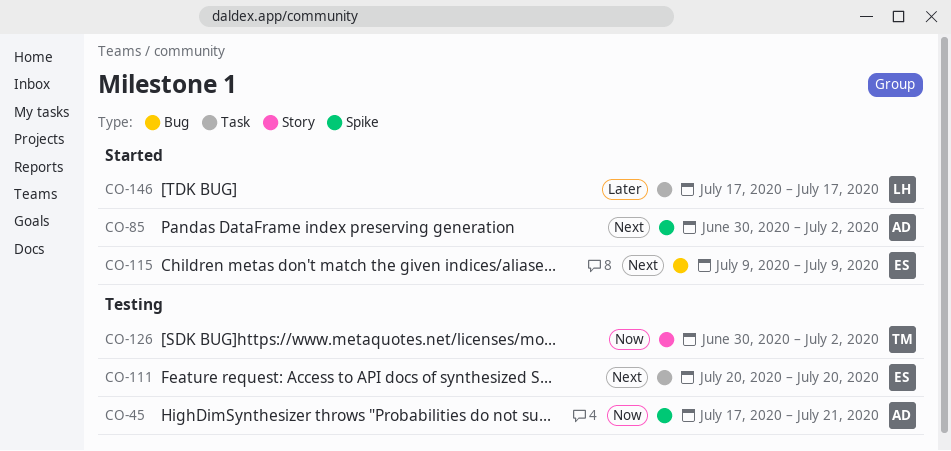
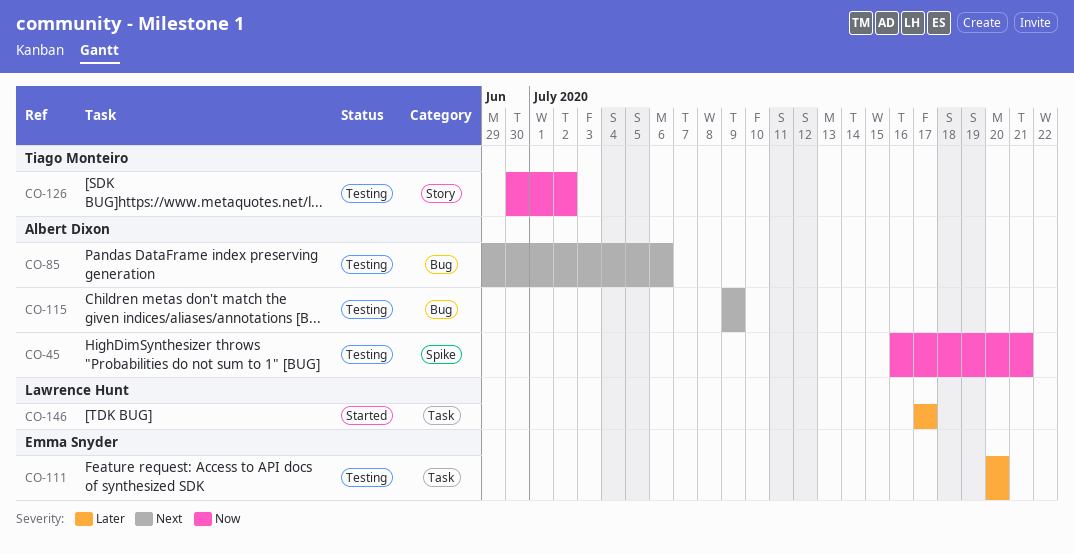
CO-45, start: Jul 17 -> Jul 16
CO-85, status: Started -> Testing
CO-85, label: Spike -> Bug
CO-85, start: Jun 30 -> Jun 29
CO-85, due: Jul 2 -> Jul 6
CO-111, priority: Next -> Later
CO-115, status: Started -> Testing
CO-115, owner: Emma Snyder -> Albert Dixon

